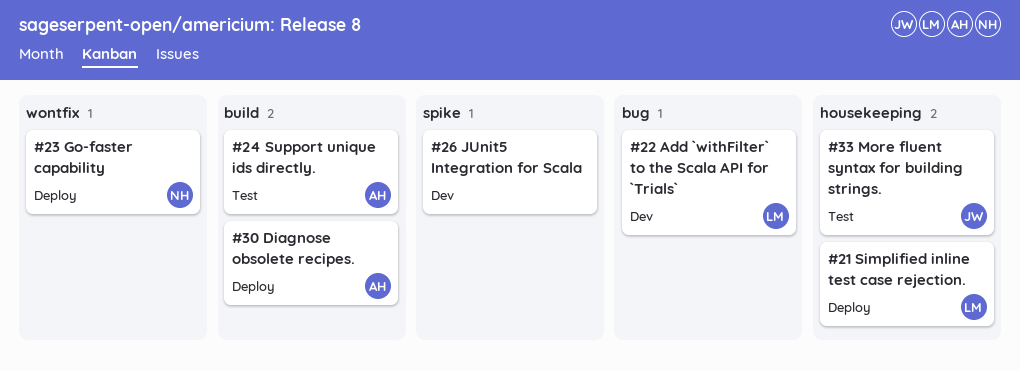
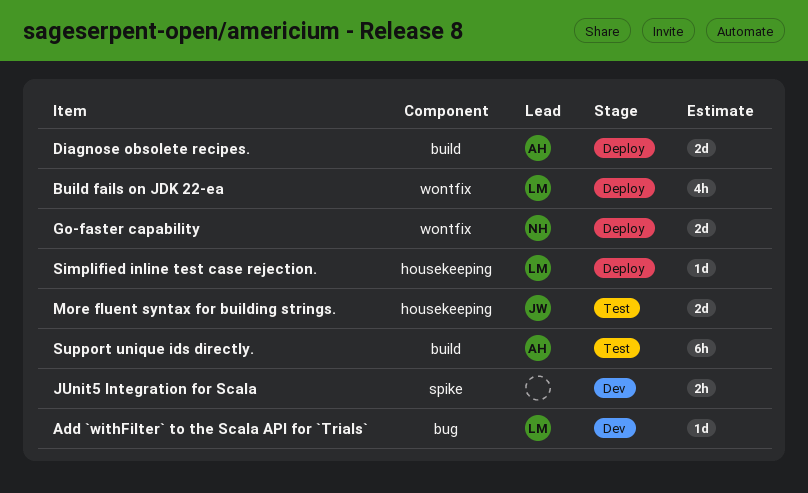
Build fails on JDK 22-ea: none -> present

